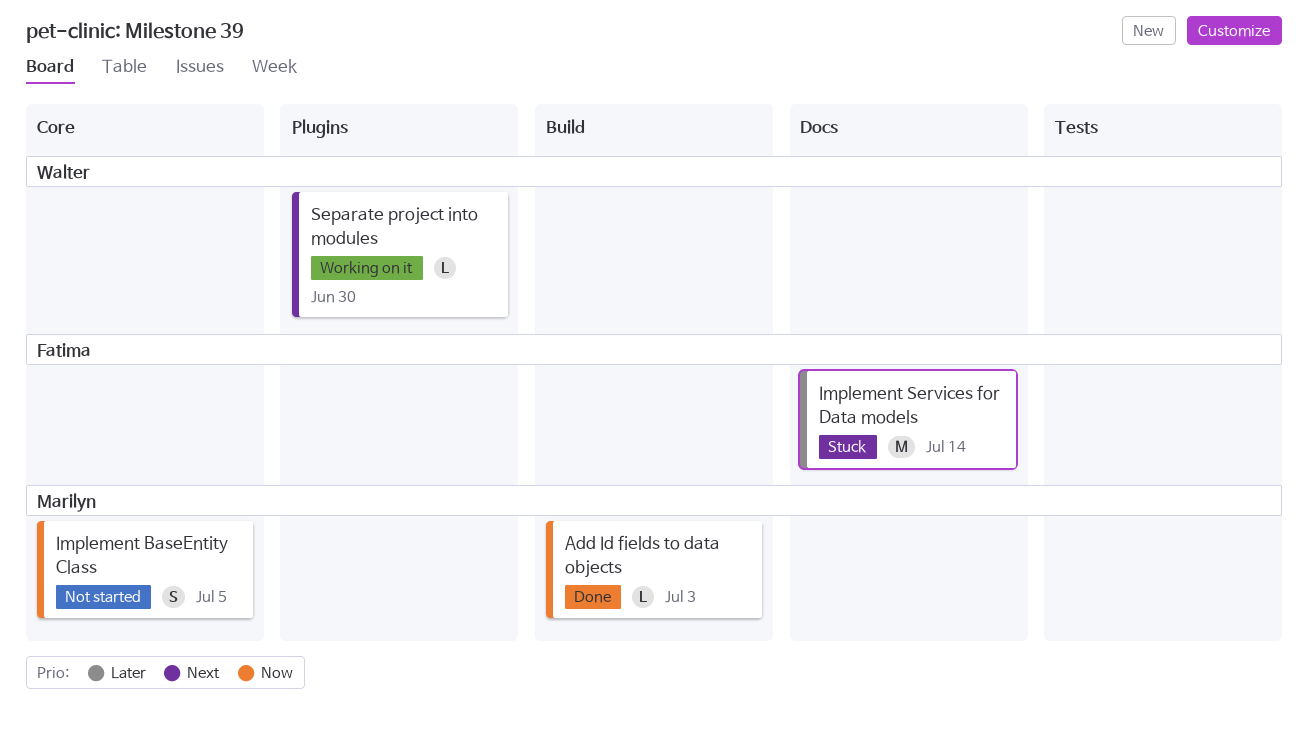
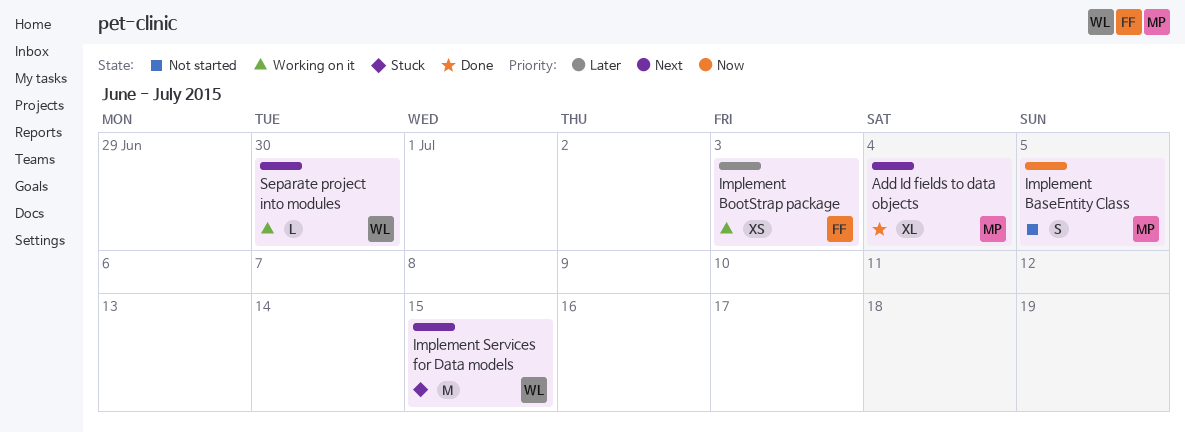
Add Id fields to data objects, priority: Now -> Next
Add Id fields to data objects, estimate: L -> XL
Add Id fields to data objects, due: Jul 3 -> Jul 4
Implement BootStrap package: none -> present
Implement Services for Data models, owner: Fatima -> Walter
Implement Services for Data models, priority: Later -> Next
Implement Services for Data models, due: Jul 14 -> Jul 15

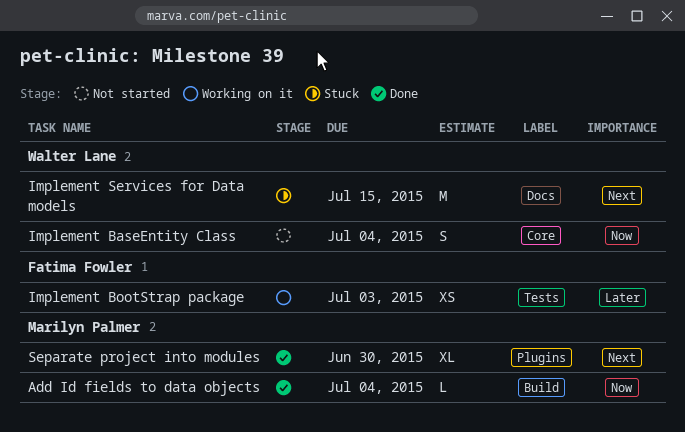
Add Id fields to data objects, priority: Next -> Now
Add Id fields to data objects, estimate: XL -> L
Implement BaseEntity Class, owner: Marilyn Palmer -> Walter Lane
Implement BaseEntity Class, due: Jul 5 -> Jul 4
Separate project into modules, status: Working on it -> Done
Separate project into modules, owner: Walter Lane -> Marilyn Palmer
Separate project into modules, estimate: L -> XL

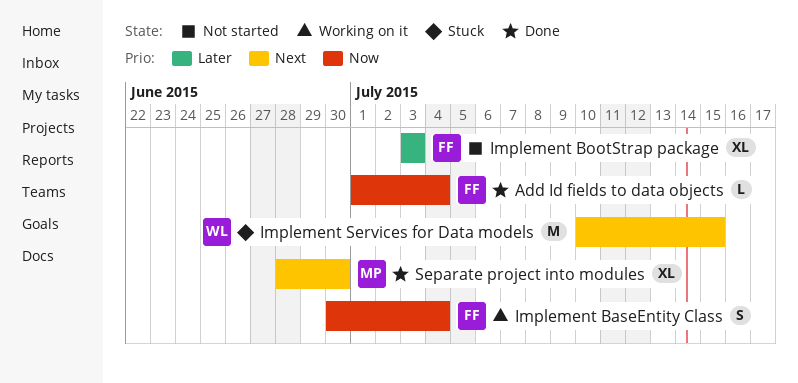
Add Id fields to data objects, owner: Marilyn Palmer -> Fatima Fowler
Implement BaseEntity Class, status: Not started -> Working on it
Implement BaseEntity Class, owner: Walter Lane -> Fatima Fowler
Implement BootStrap package, status: Working on it -> Not started
Implement BootStrap package, estimate: XS -> XL

